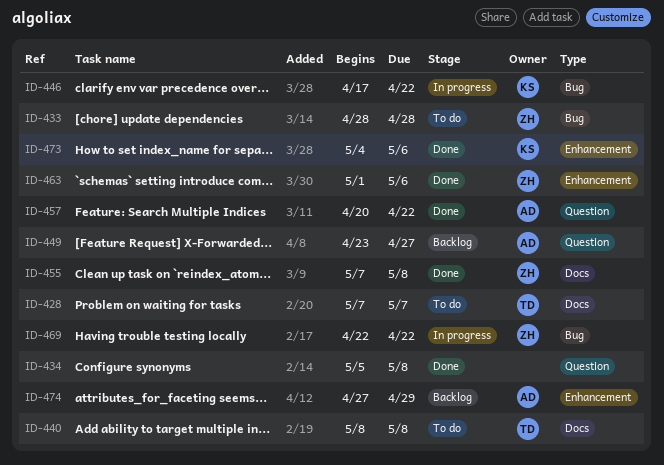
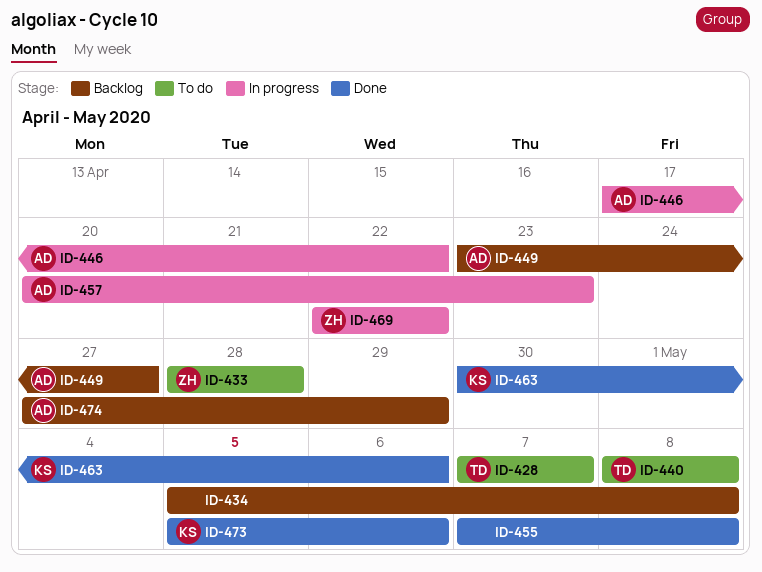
ID-434, status: Done -> Backlog
ID-446, owner: KS -> AD
ID-455, owner: ZH -> none
ID-457, status: Done -> In progress
ID-457, due: Apr 22 -> Apr 23
ID-463, owner: ZH -> KS
ID-463, start: May 1 -> Apr 30
ID-473, start: May 4 -> May 5

